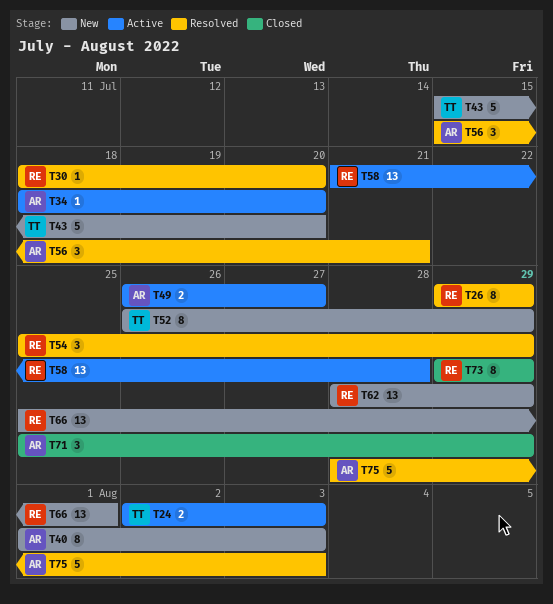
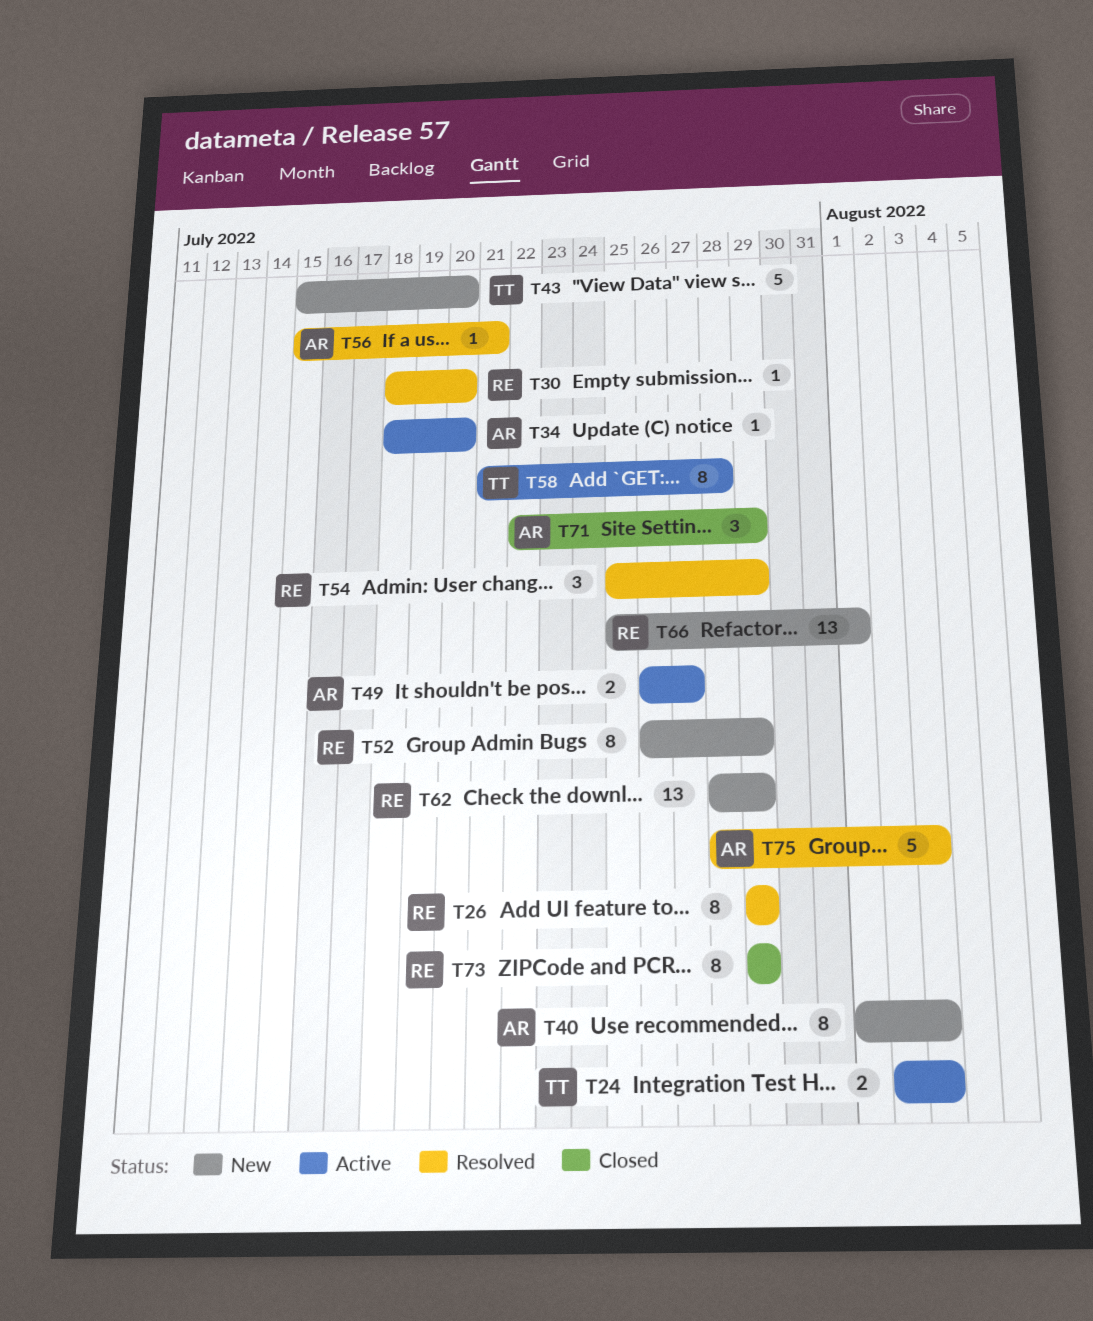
T52, owner: TT -> RE
T56, estimate: 3 -> 1
T58, owner: RE -> TT
T58, estimate: 13 -> 8
T71, start: Jul 25 -> Jul 22

